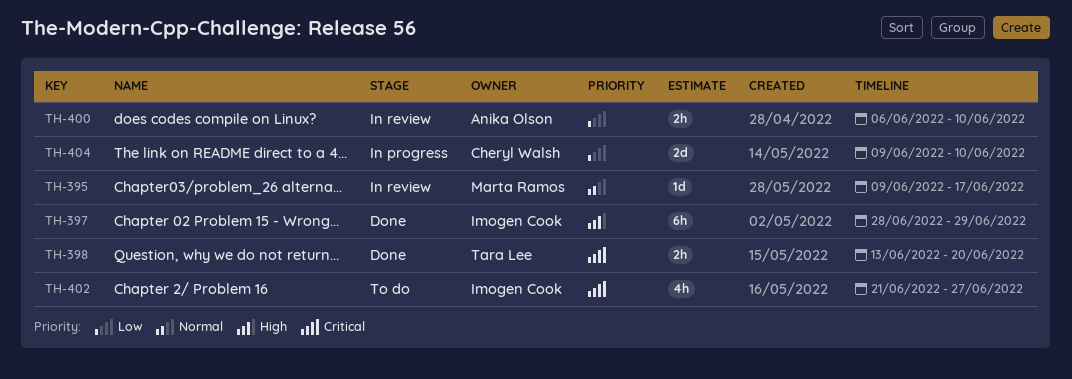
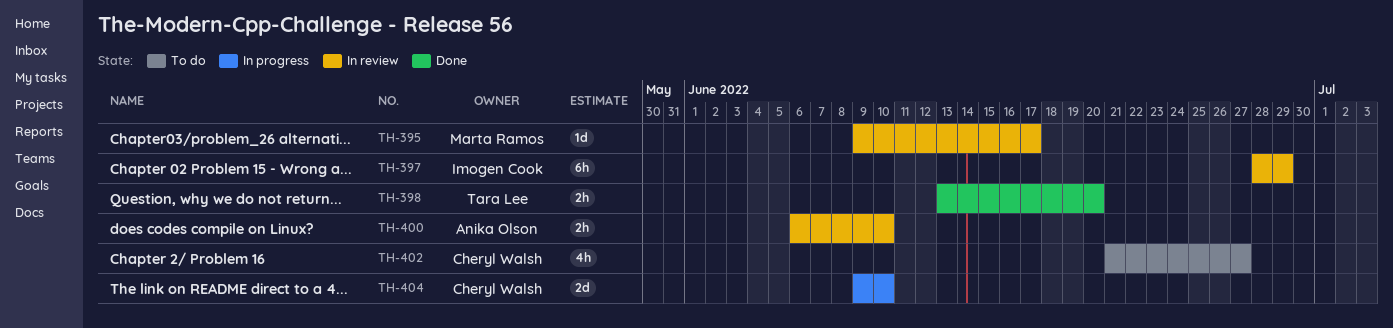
TH-397, status: Done -> In review
TH-402, owner: Imogen Cook -> Cheryl Walsh

